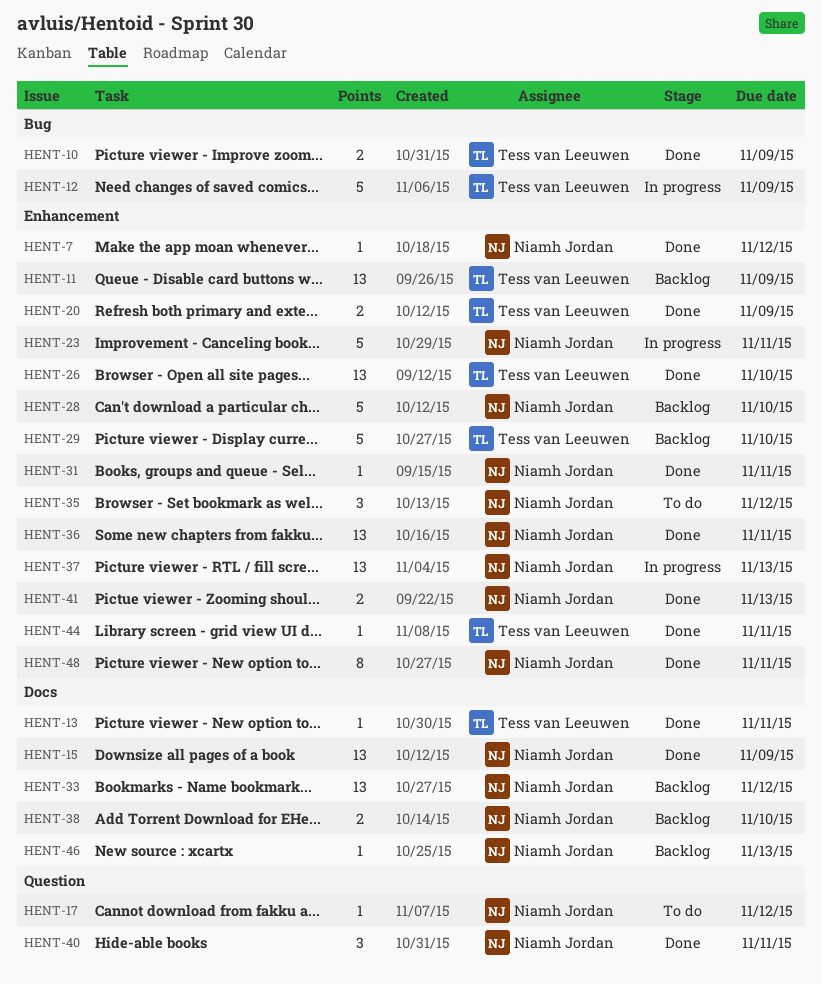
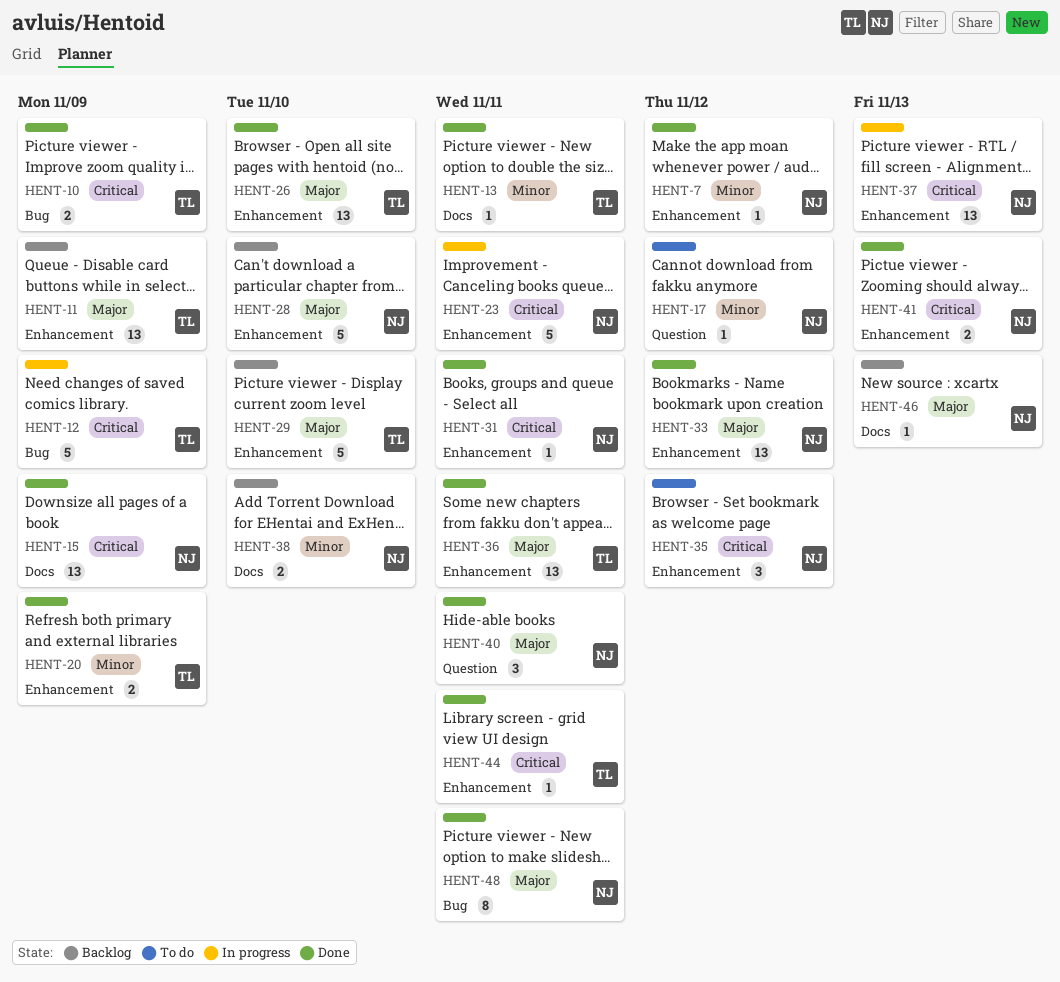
HENT-33, status: Backlog -> Done
HENT-33, label: Docs -> Enhancement
HENT-36, owner: Niamh Jordan -> Tess van Leeuwen
HENT-48, label: Enhancement -> Bug

